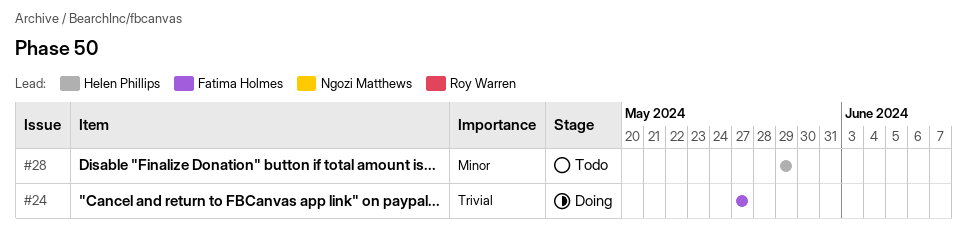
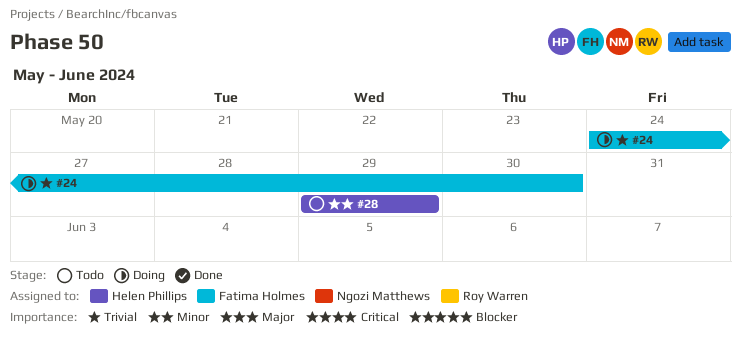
#24, start: May 27 -> May 24
#24, due: May 27 -> May 30

